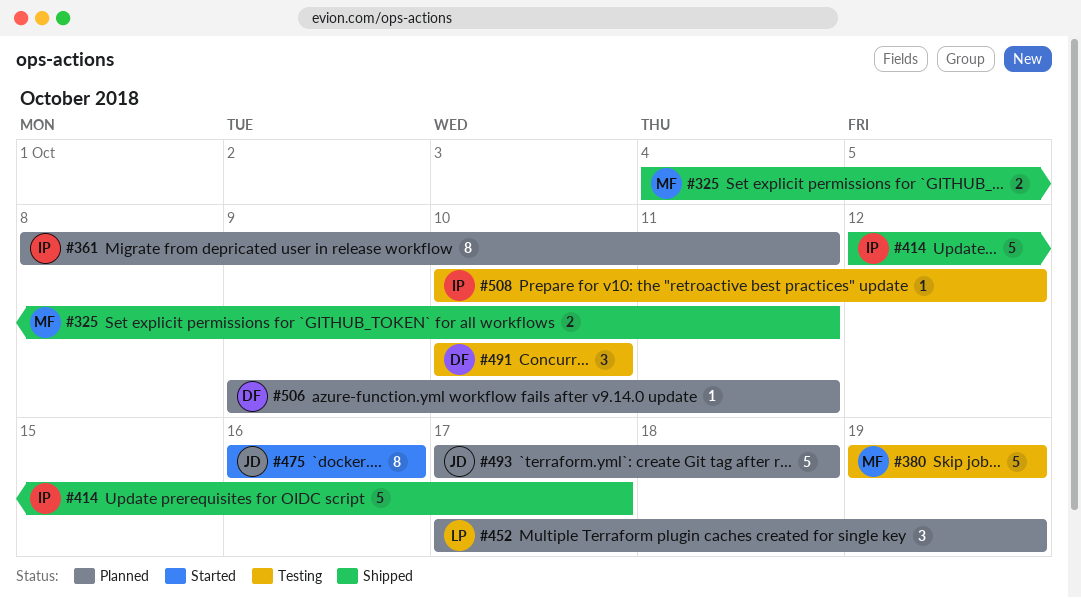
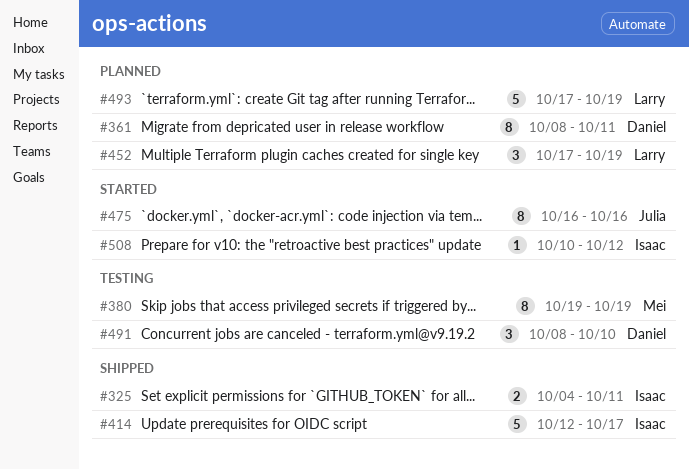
#325, owner: Mei -> Isaac
#361, owner: Isaac -> Daniel
#380, estimate: 5 -> 8
#491, start: Oct 10 -> Oct 8
#493, owner: Julia -> Larry
#493, due: Oct 18 -> Oct 19
#506: present -> none
#508, status: Testing -> Started

